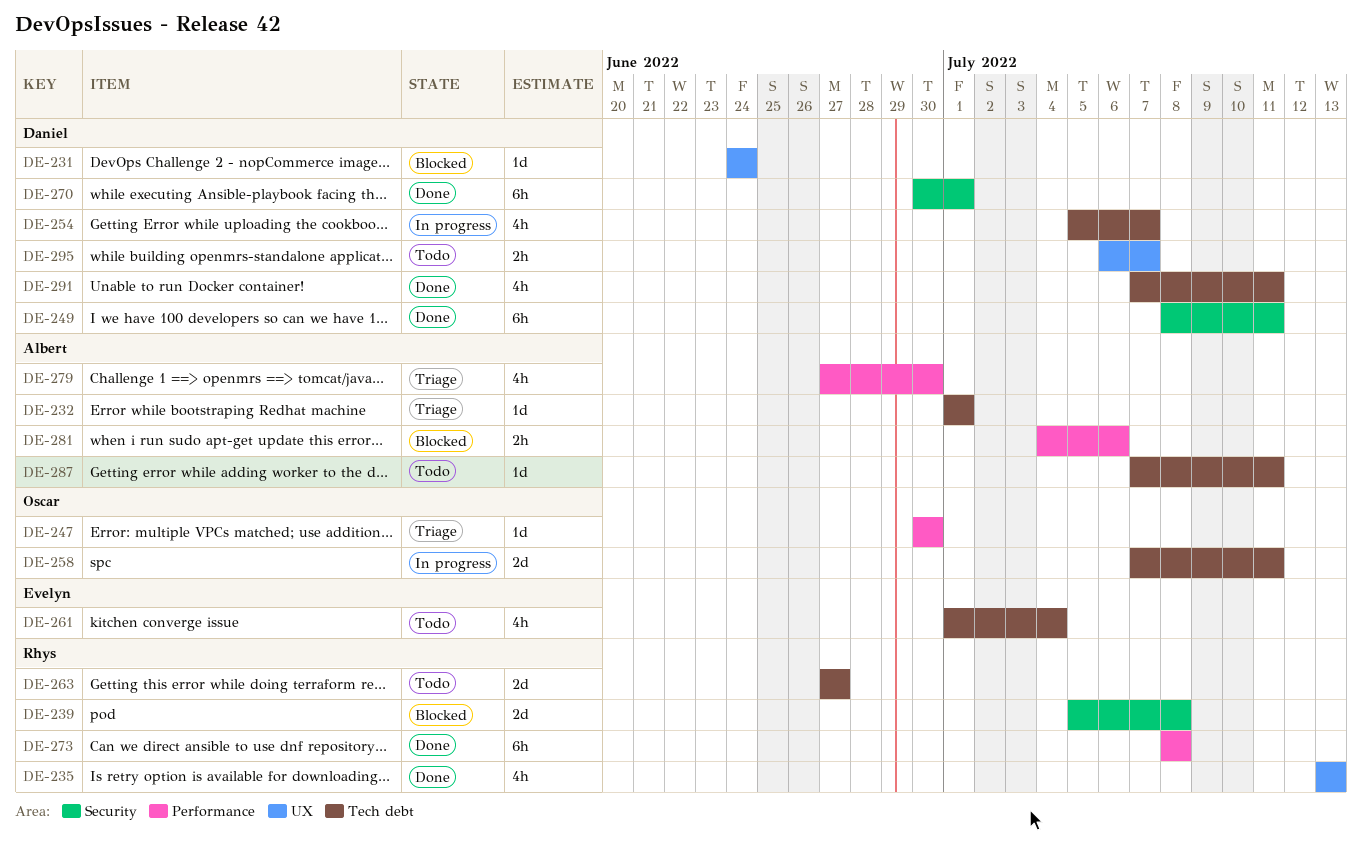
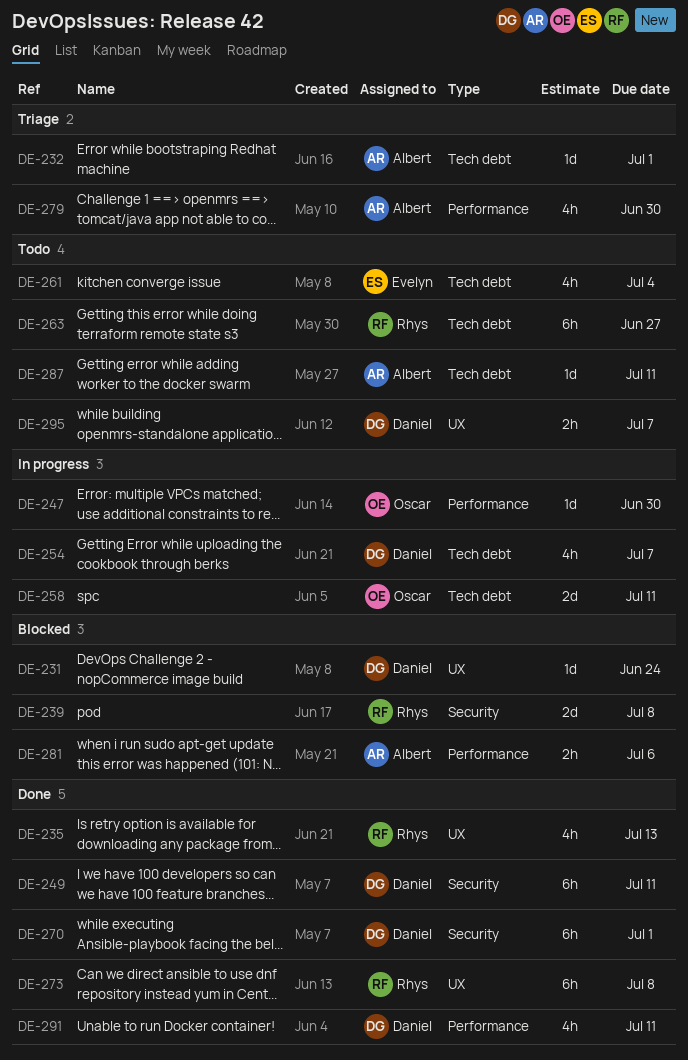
DE-247, status: Triage -> In progress
DE-263, estimate: 2d -> 6h
DE-273, label: Performance -> UX
DE-291, label: Tech debt -> Performance

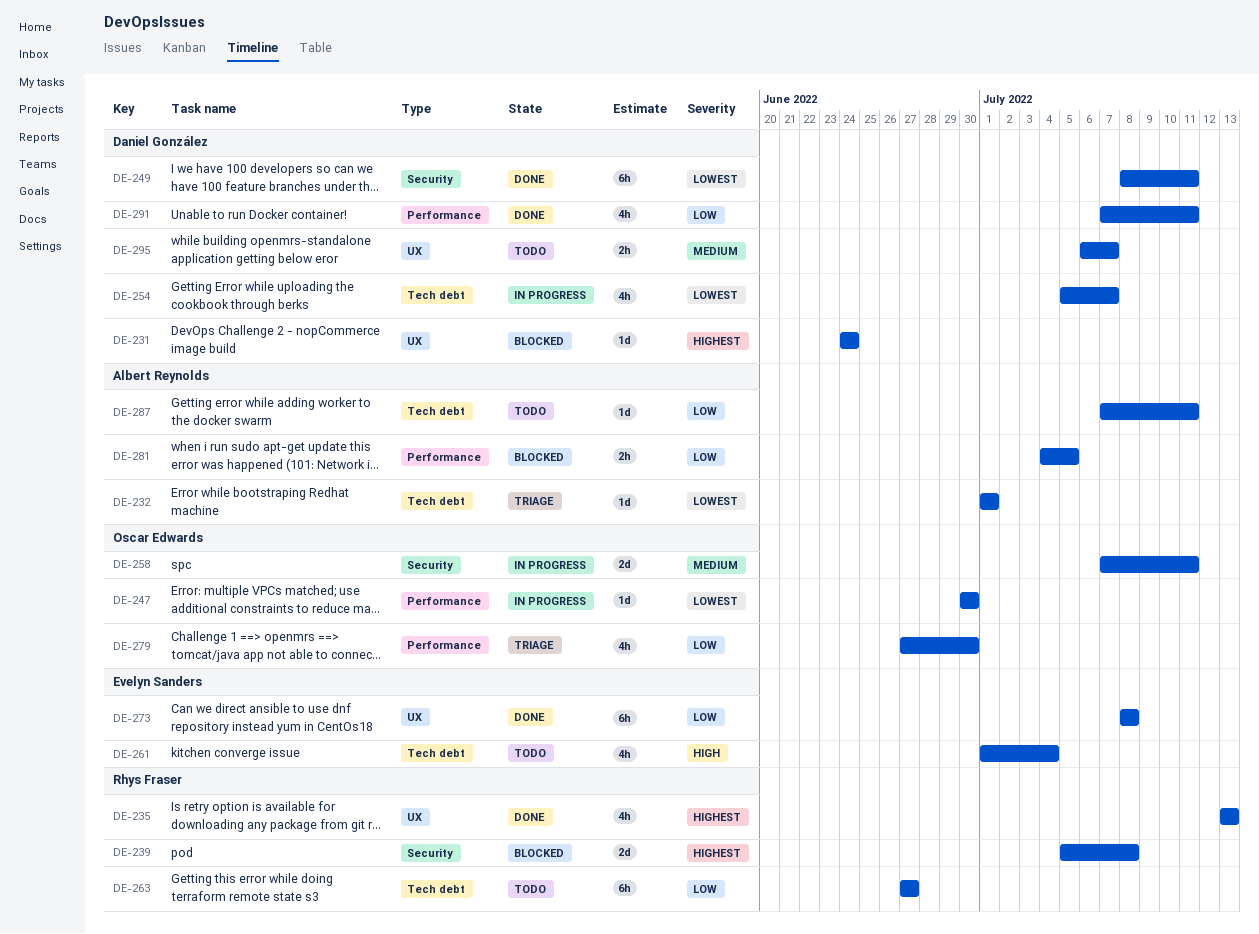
DE-258, label: Tech debt -> Security
DE-270: present -> none
DE-273, owner: Rhys Fraser -> Evelyn Sanders
DE-279, owner: Albert Reynolds -> Oscar Edwards
DE-281, due: Jul 6 -> Jul 5

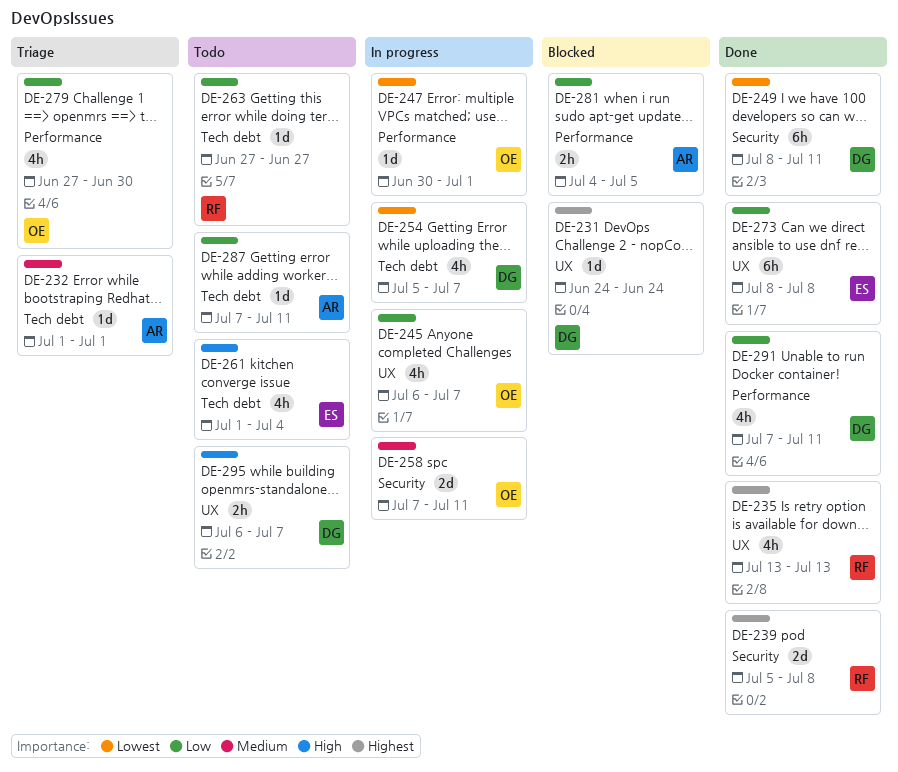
DE-232, priority: Lowest -> Medium
DE-239, status: Blocked -> Done
DE-245: none -> present
DE-247, due: Jun 30 -> Jul 1
DE-263, estimate: 6h -> 1d
DE-295, priority: Medium -> High

